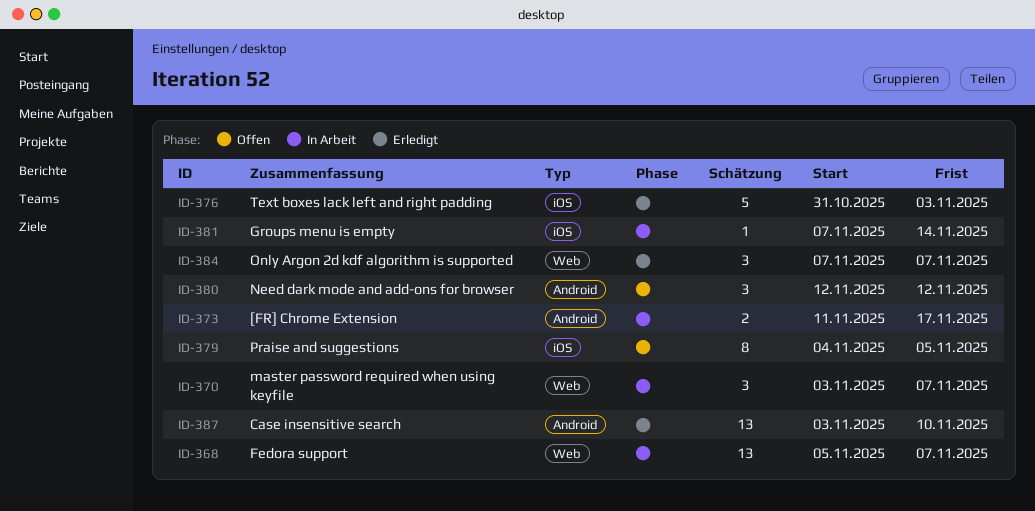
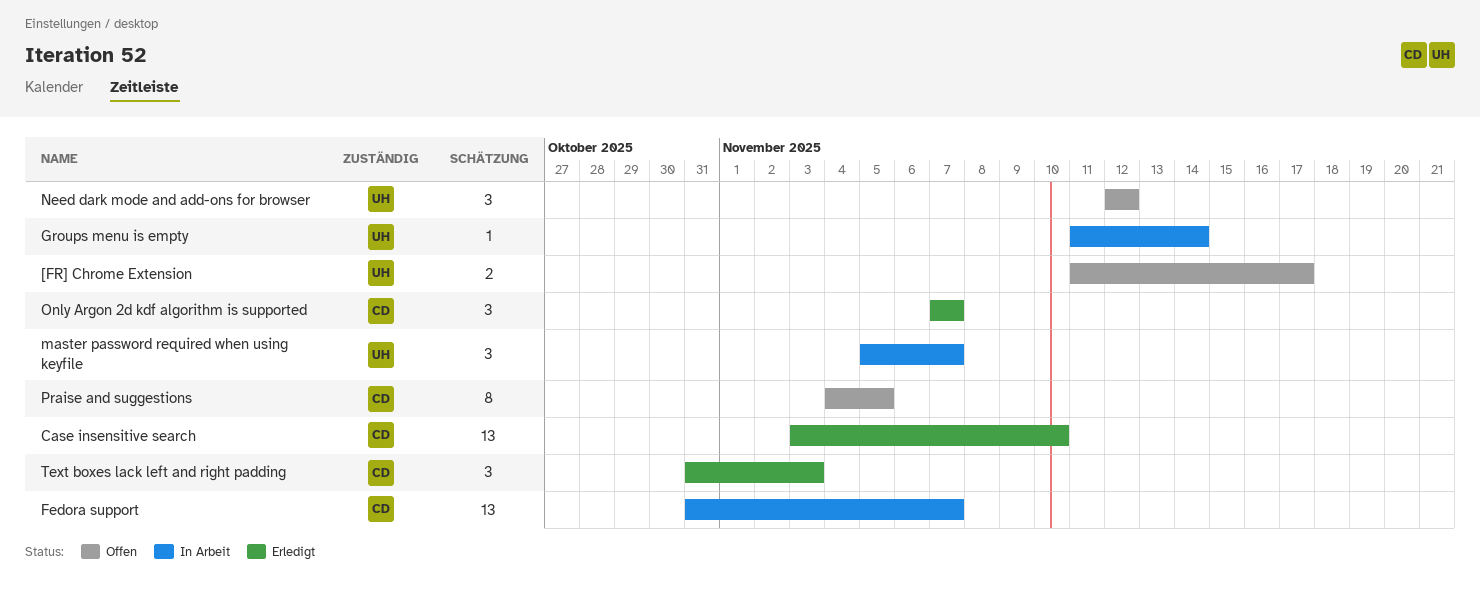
[FR] Chrome Extension, status: In Arbeit -> Offen
Fedora support, start: Nov 5 -> Oct 31
Groups menu is empty, start: Nov 7 -> Nov 11
master password required when using keyfile, start: Nov 3 -> Nov 5
Text boxes lack left and right padding, estimate: 5 -> 3

